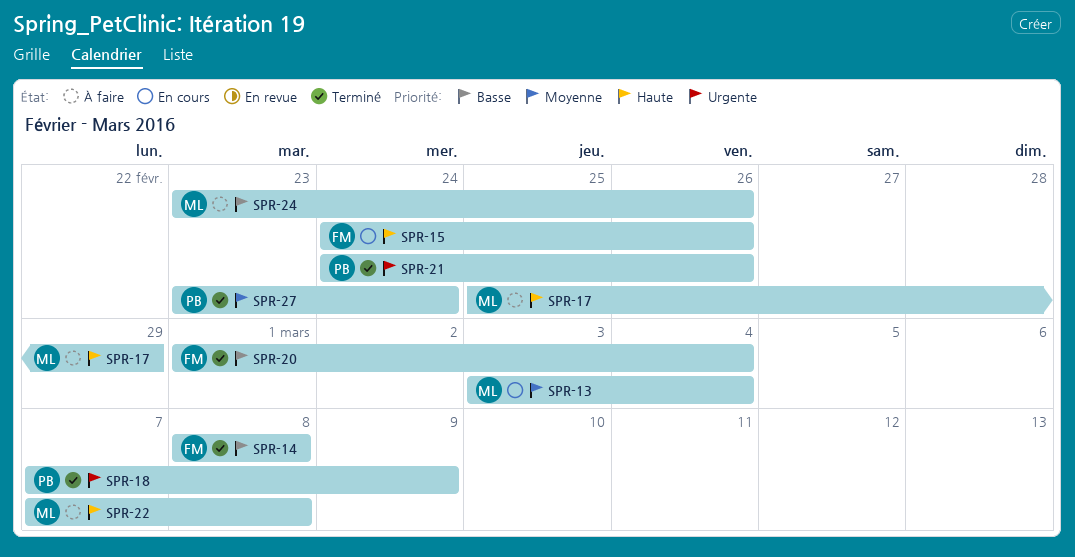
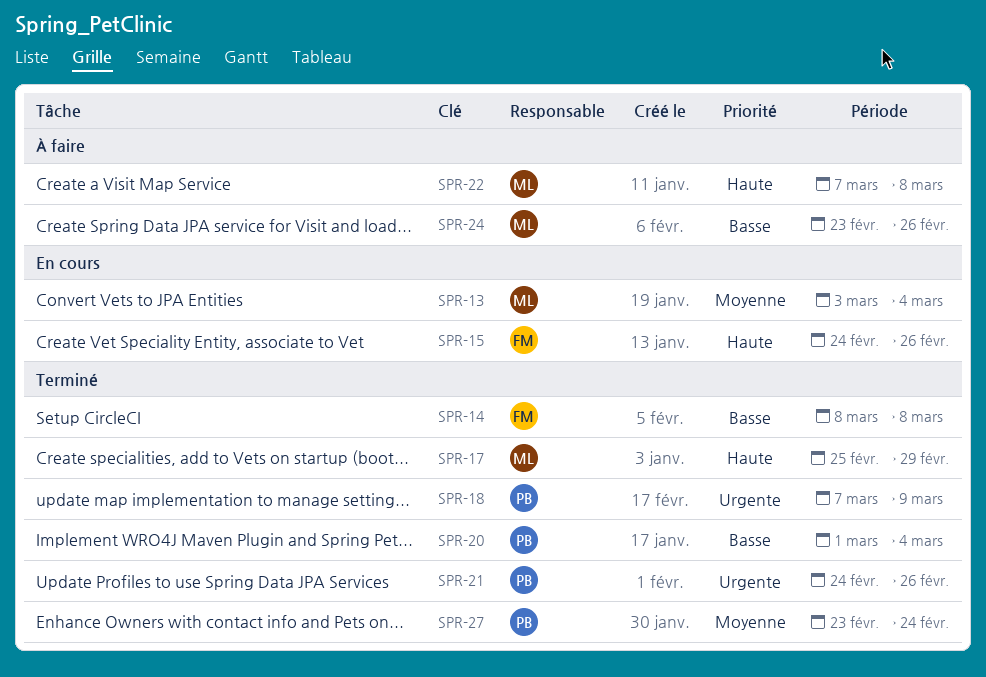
SPR-17, status: À faire -> Terminé
SPR-20, owner: FM -> PB

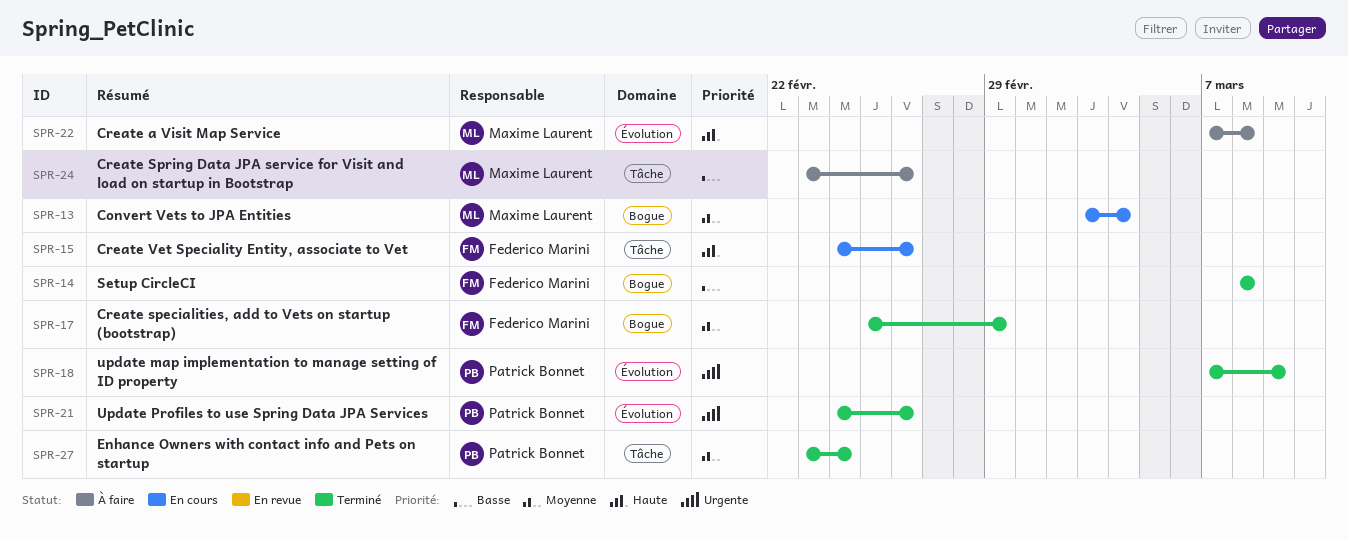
SPR-17, owner: Maxime Laurent -> Federico Marini
SPR-17, priority: Haute -> Moyenne
SPR-20: present -> none

